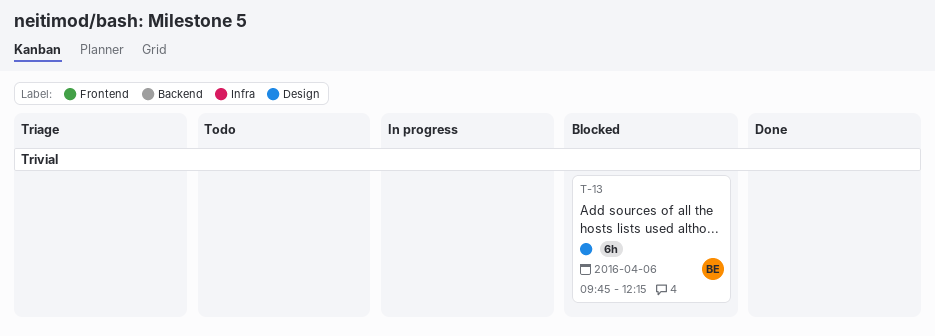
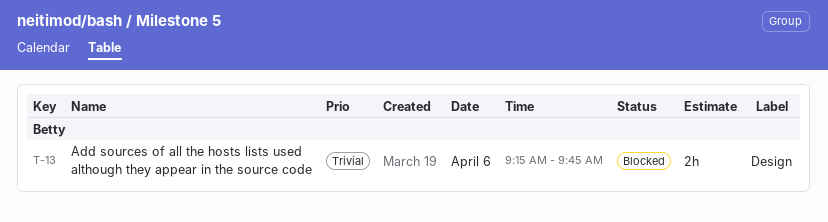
T-13, estimate: 6h -> 2h
T-13, begins: 09:45 -> 09:15
T-13, ends: 12:15 -> 09:45

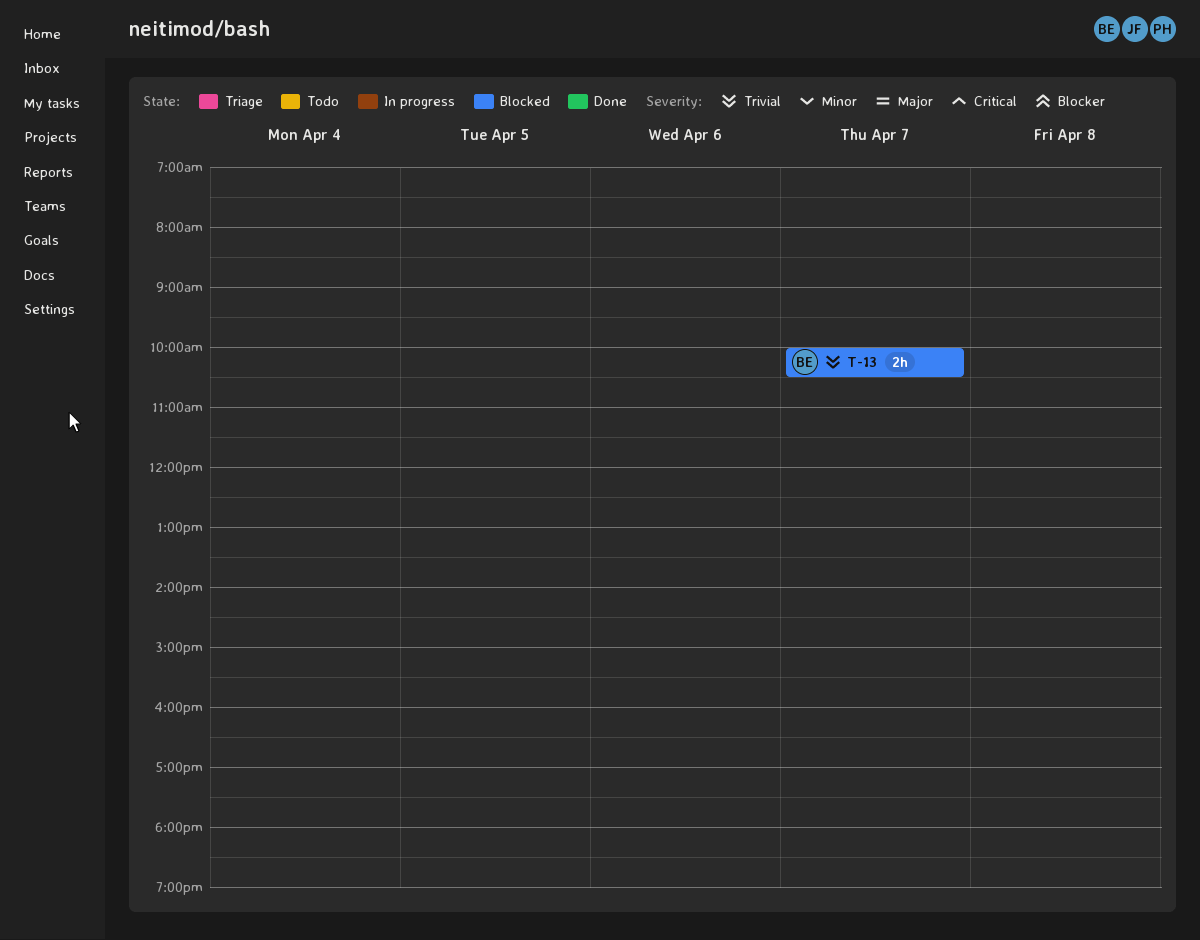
T-13, day: Apr 6 -> Apr 7
T-13, begins: 09:15 -> 10:00
T-13, ends: 09:45 -> 10:30

